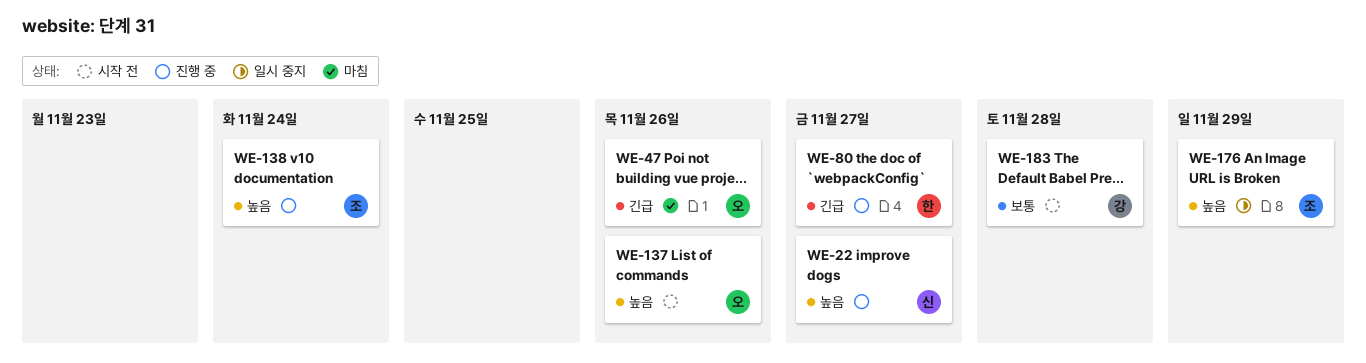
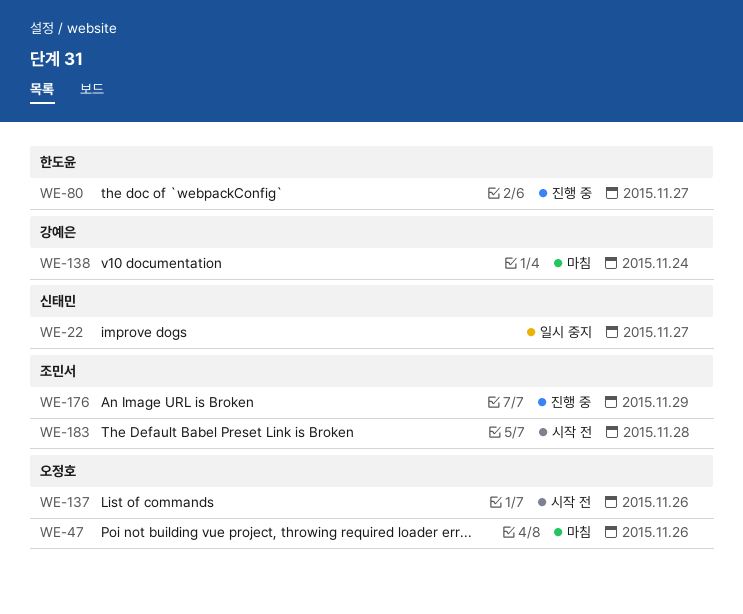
WE-22, status: 진행 중 -> 일시 중지
WE-138, status: 진행 중 -> 마침
WE-138, owner: 조민서 -> 강예은
WE-176, status: 일시 중지 -> 진행 중
WE-183, owner: 강예은 -> 조민서

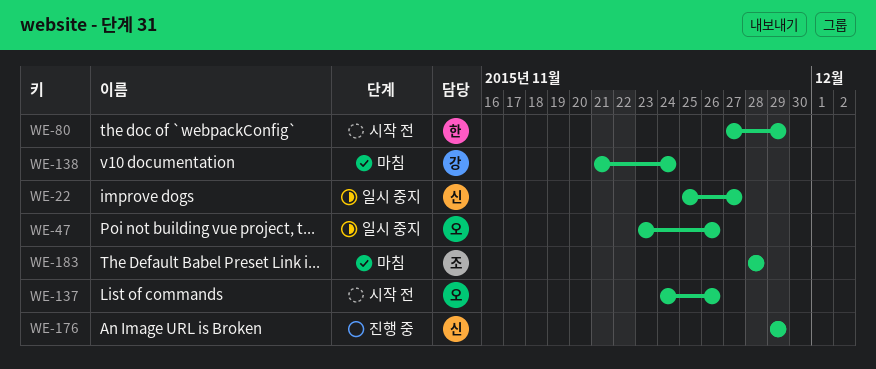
WE-47, status: 마침 -> 일시 중지
WE-80, status: 진행 중 -> 시작 전
WE-80, due: Nov 27 -> Nov 29
WE-176, owner: 조민서 -> 신태민
WE-183, status: 시작 전 -> 마침

